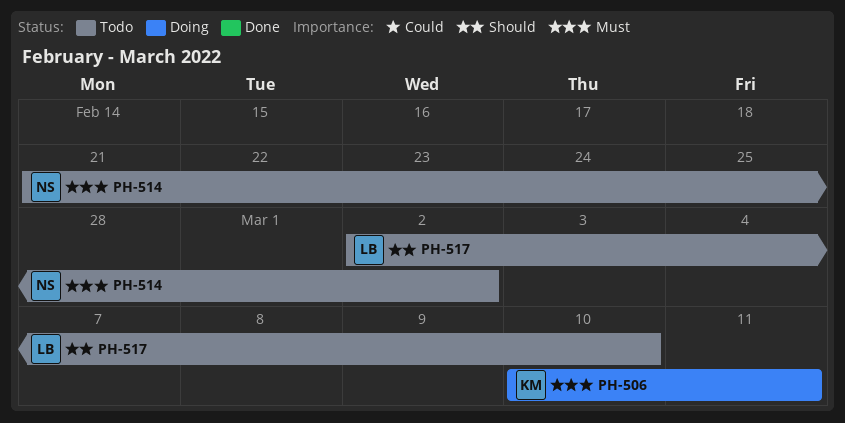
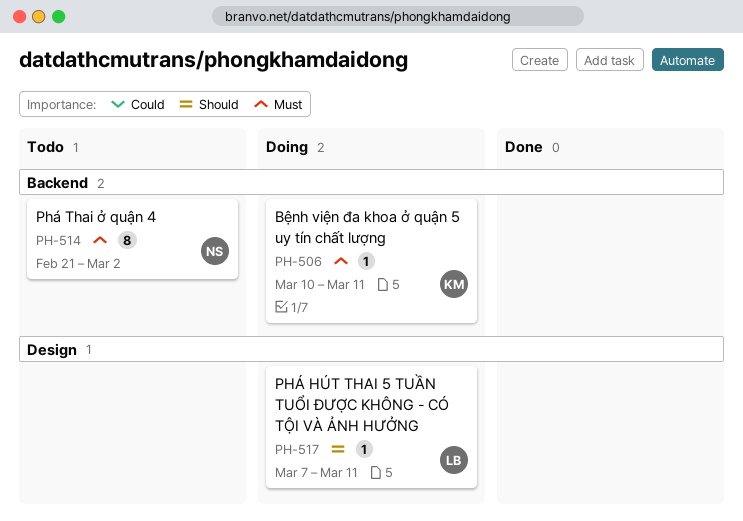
PH-517, status: Todo -> Doing
PH-517, start: Mar 2 -> Mar 7
PH-517, due: Mar 10 -> Mar 11

